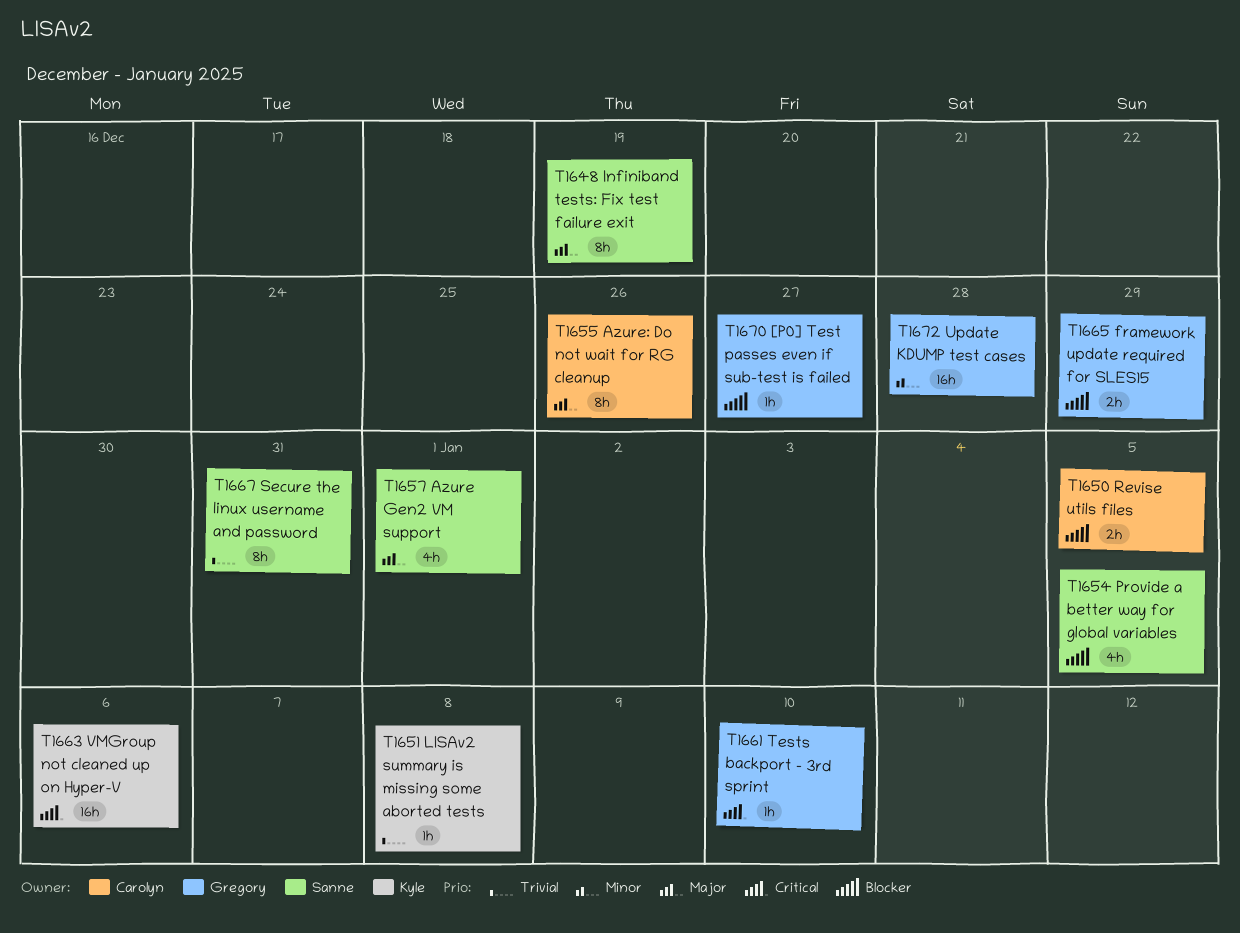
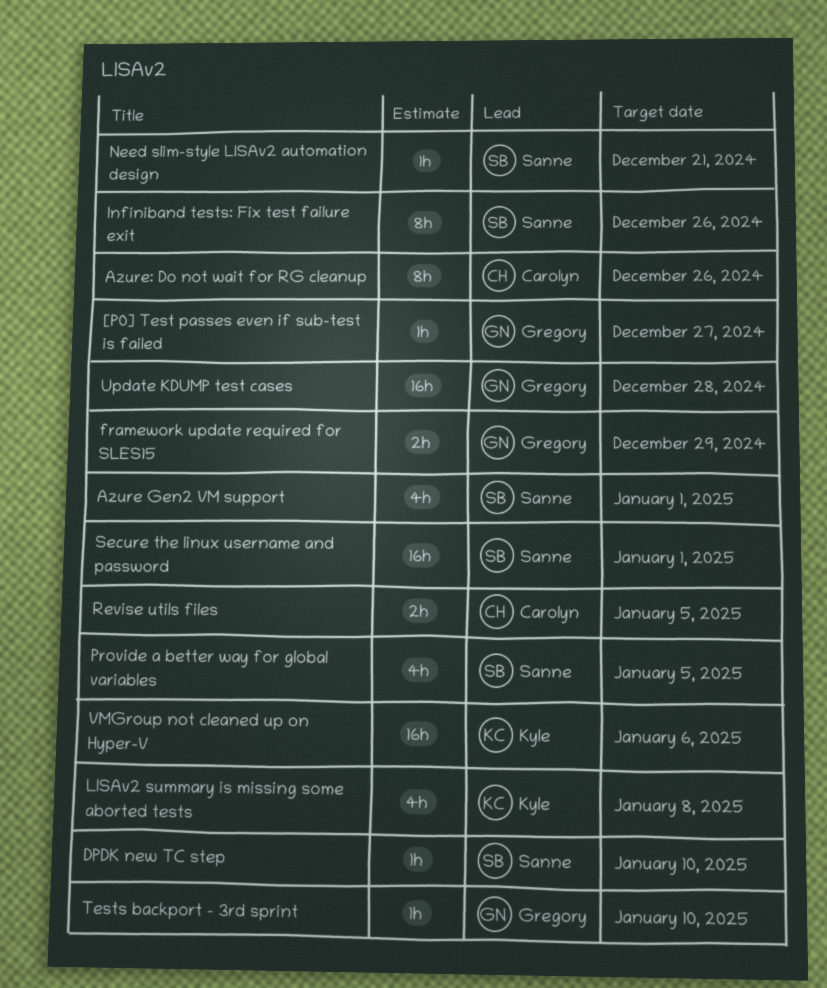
DPDK new TC step: none -> present
Infiniband tests: Fix test failure exit, due: Dec 19 -> Dec 26
LISAv2 summary is missing some aborted tests, estimate: 1h -> 4h
Need slim-style LISAv2 automation design: none -> present
Secure the linux username and password, estimate: 8h -> 16h
Secure the linux username and password, due: Dec 31 -> Jan 1

